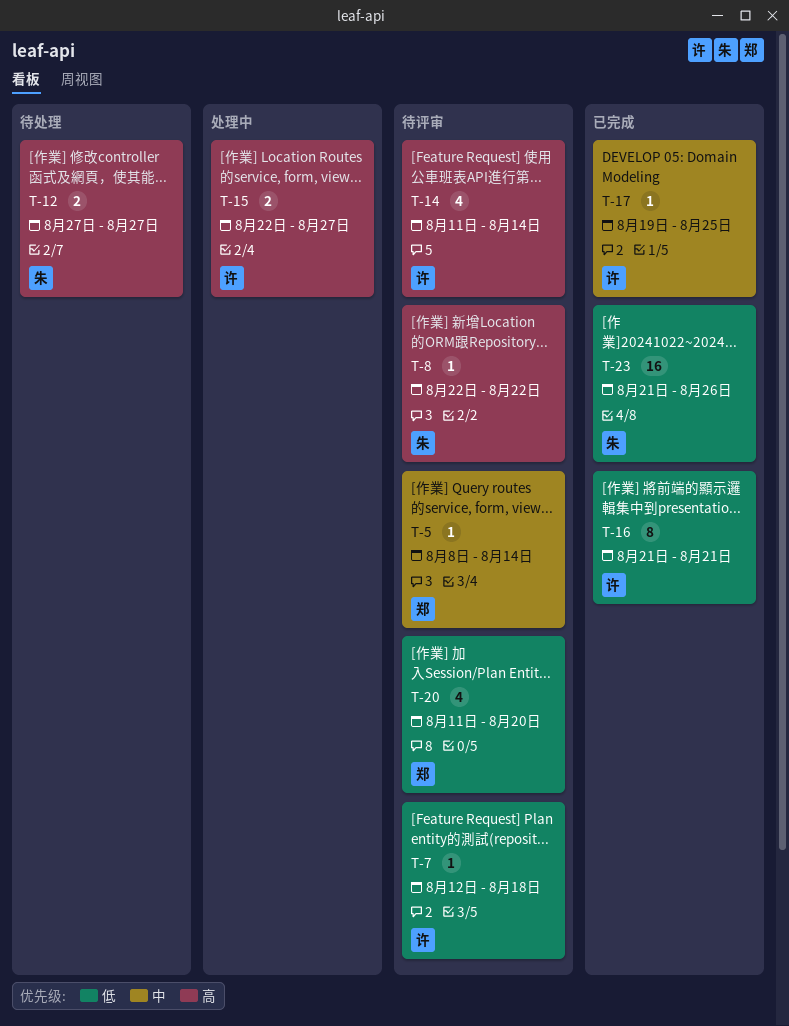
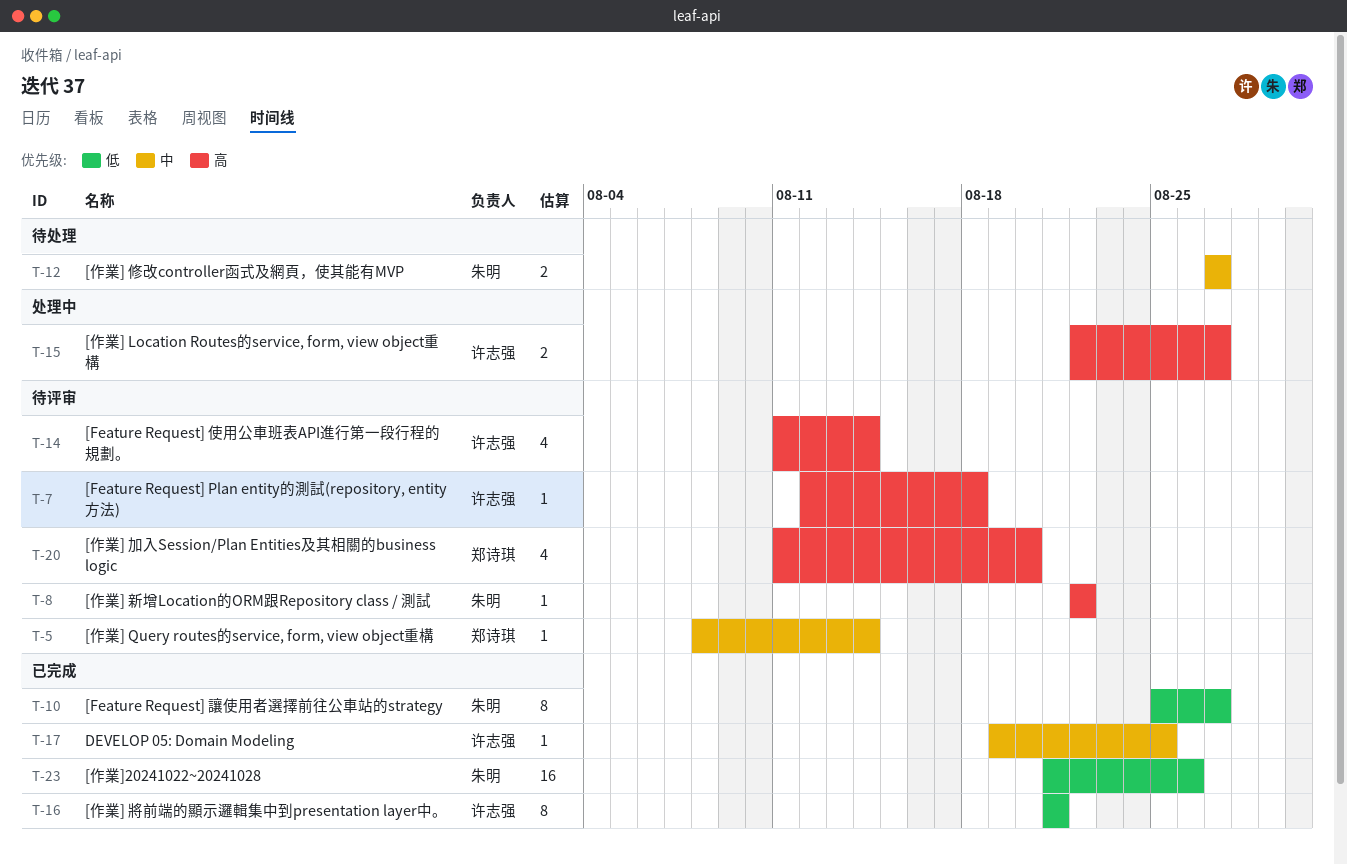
T-7, priority: 低 -> 高
T-10: none -> present
T-12, priority: 高 -> 中
T-20, priority: 低 -> 高

